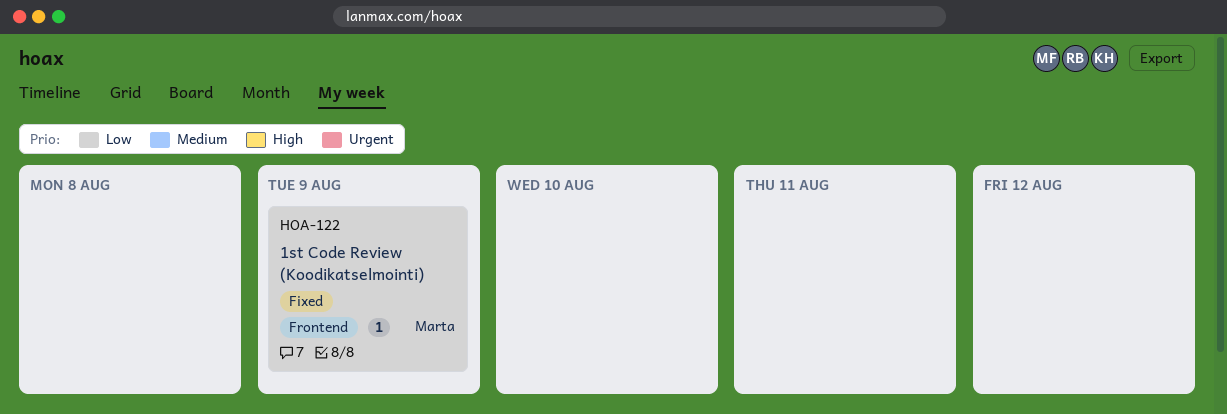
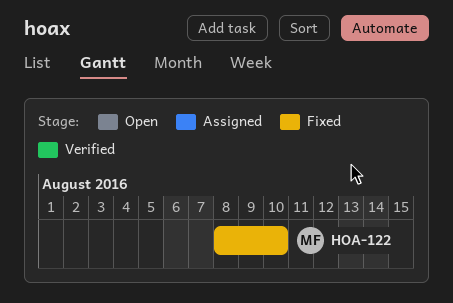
HOA-122, due: Aug 9 -> Aug 10

